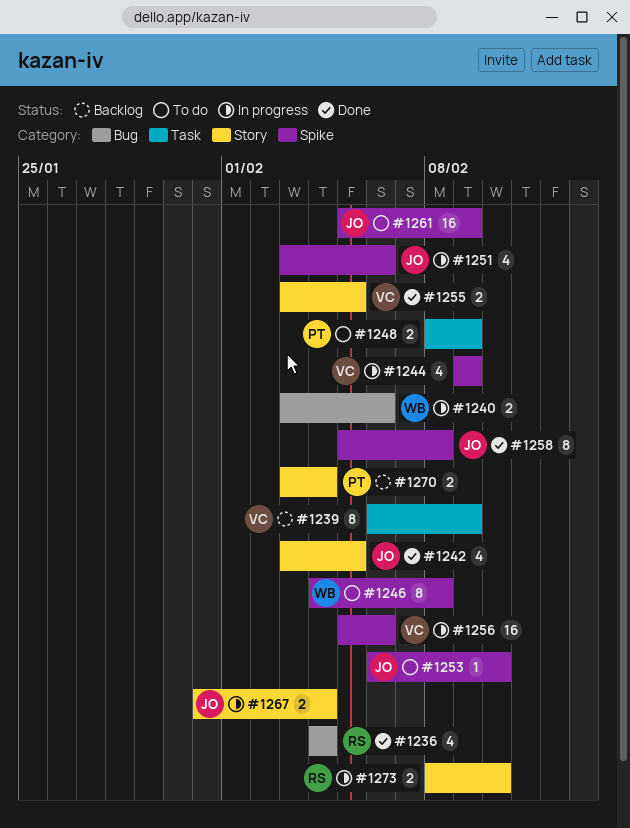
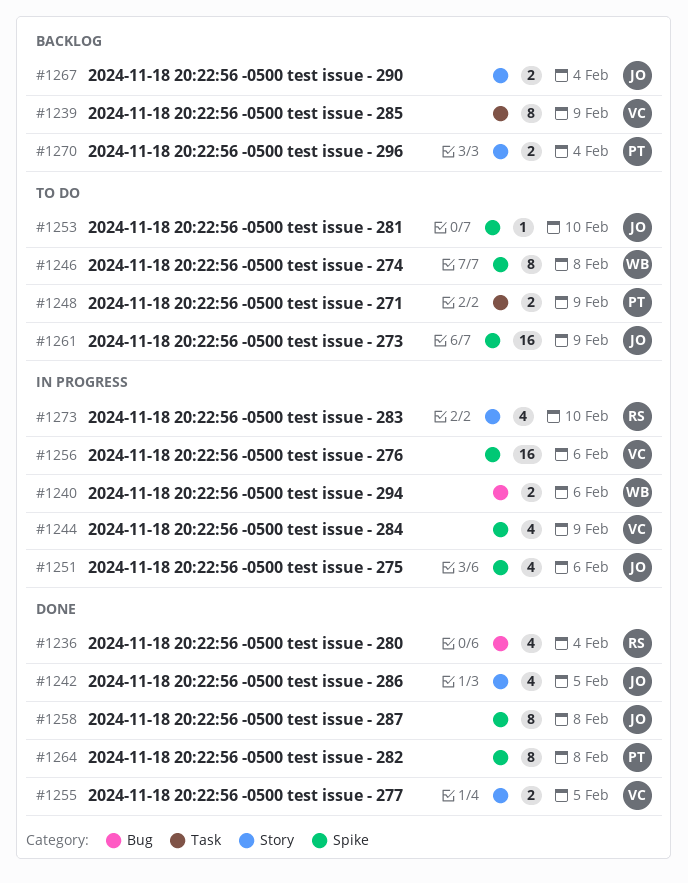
#1264: none -> present
#1267, status: In progress -> Backlog
#1273, estimate: 2 -> 4

